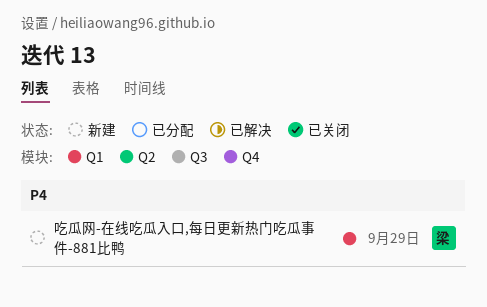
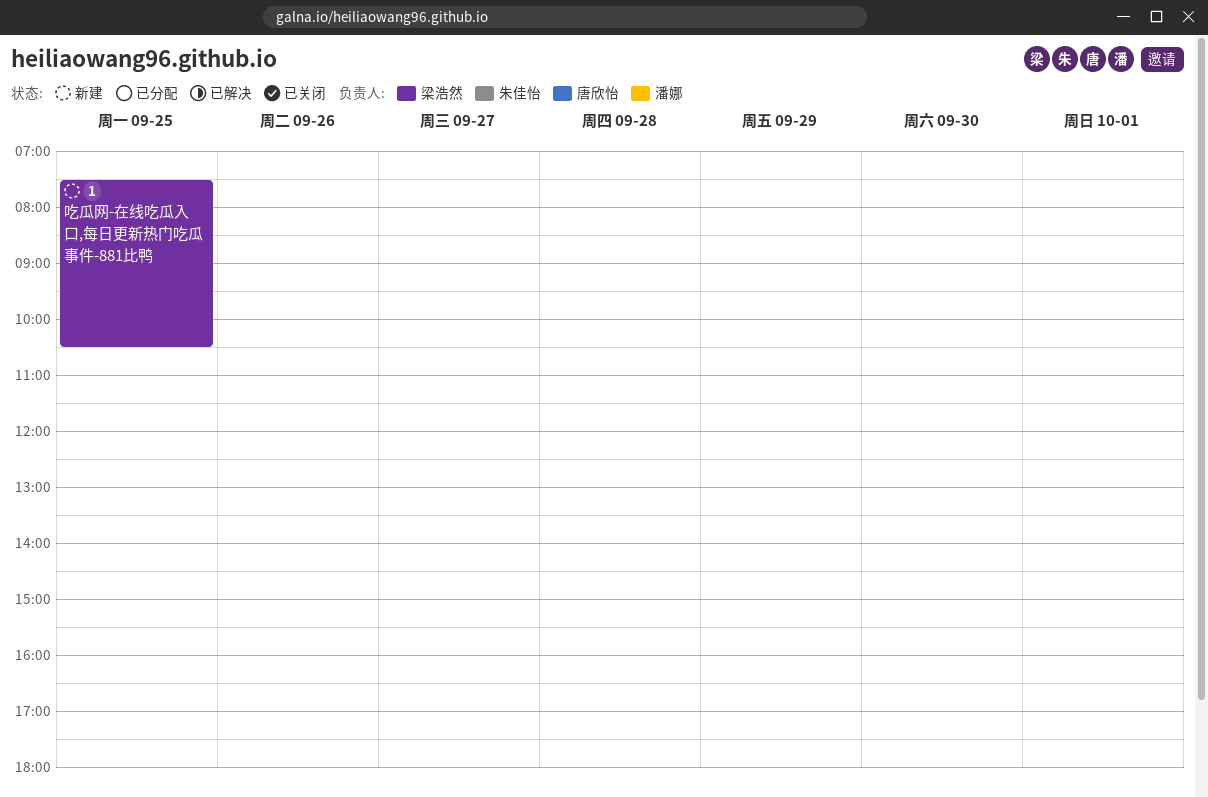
吃瓜网-在线吃瓜入口,每日更新热门吃瓜事件-881比鸭, day: Sep 29 -> Sep 25

